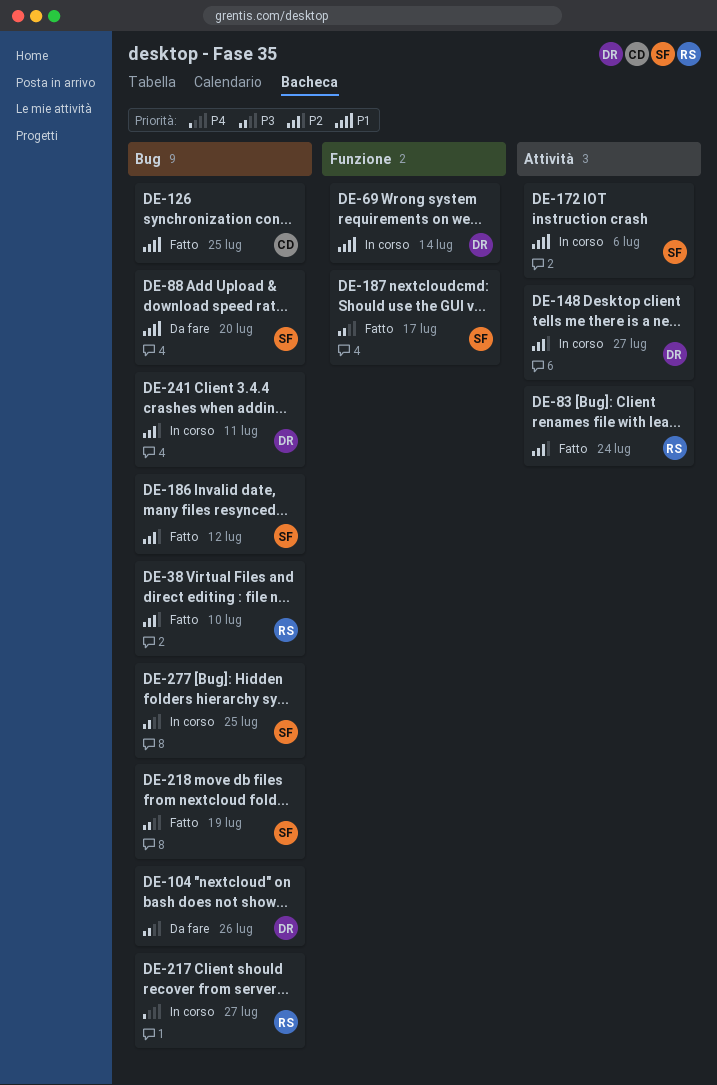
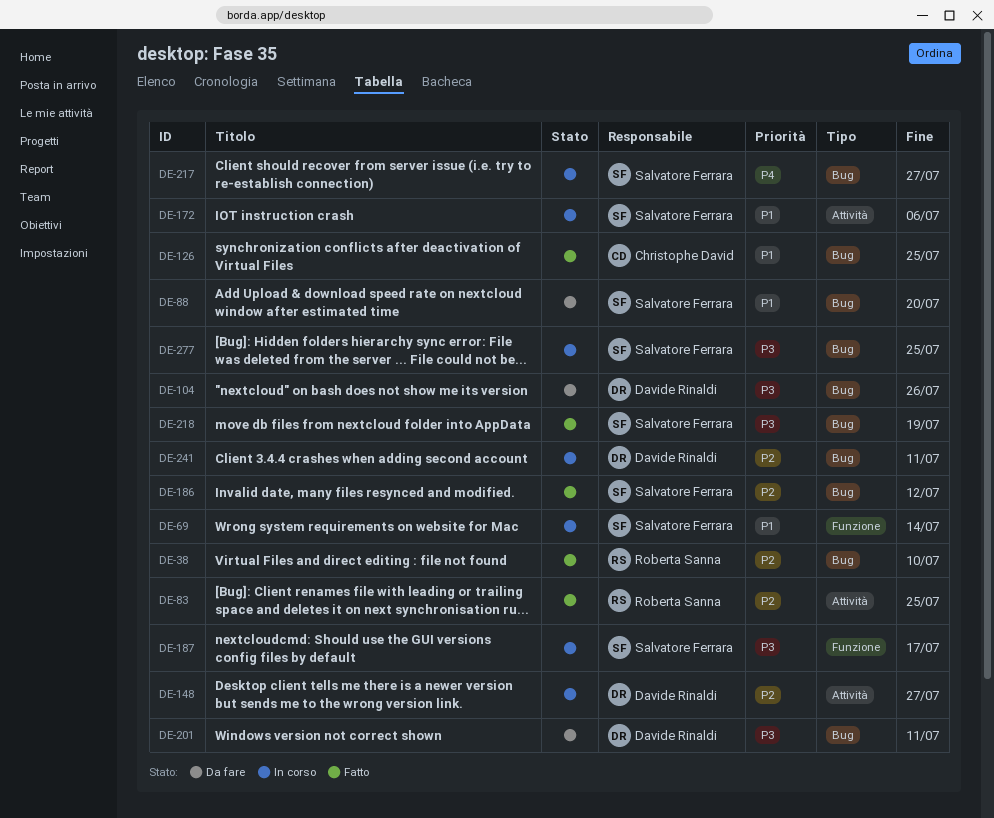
DE-69, owner: Davide Rinaldi -> Salvatore Ferrara
DE-83, due: Jul 24 -> Jul 25
DE-187, status: Fatto -> In corso
DE-201: none -> present
DE-217, owner: Roberta Sanna -> Salvatore Ferrara

